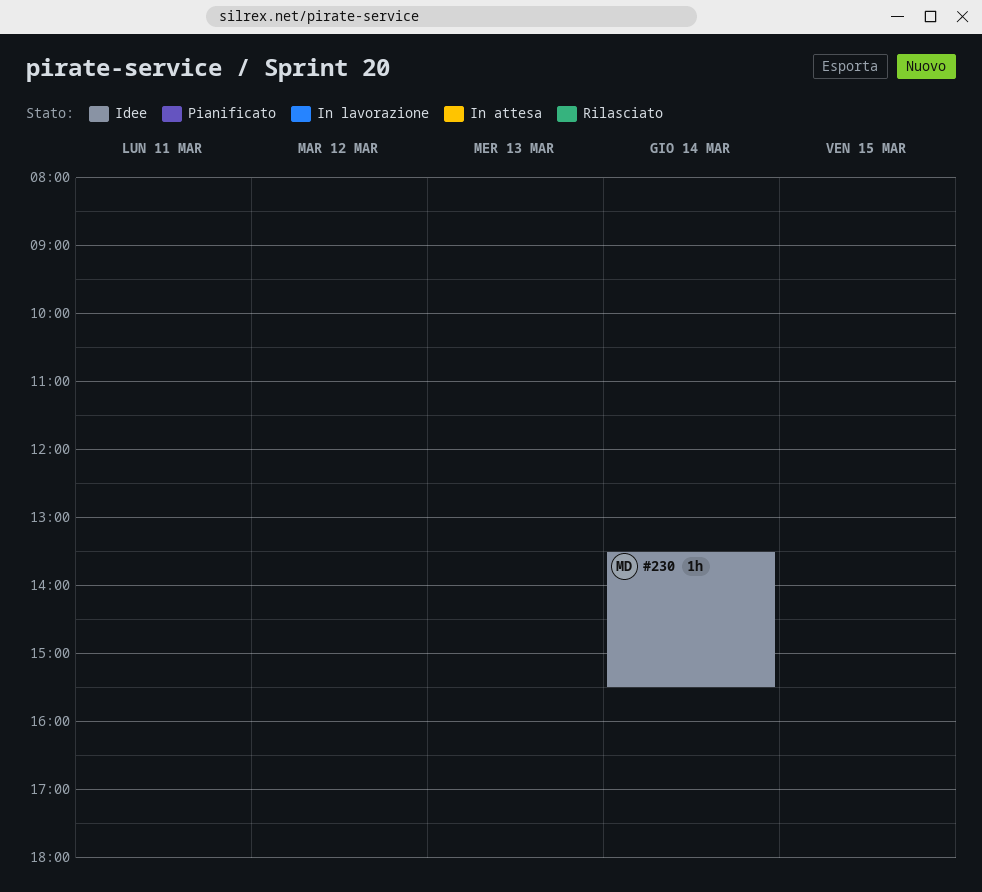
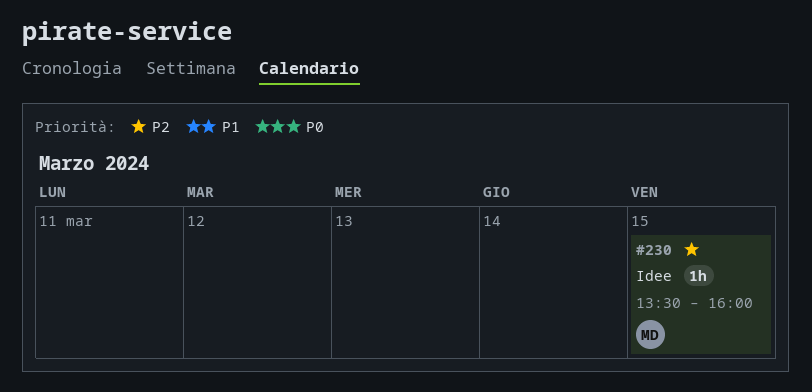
#230, day: Mar 14 -> Mar 15
#230, ends: 15:30 -> 16:00

